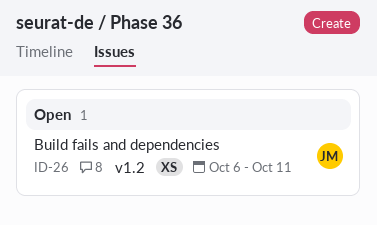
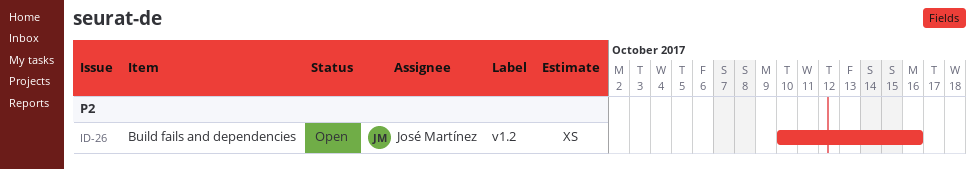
ID-26, start: Oct 6 -> Oct 10
ID-26, due: Oct 11 -> Oct 16

